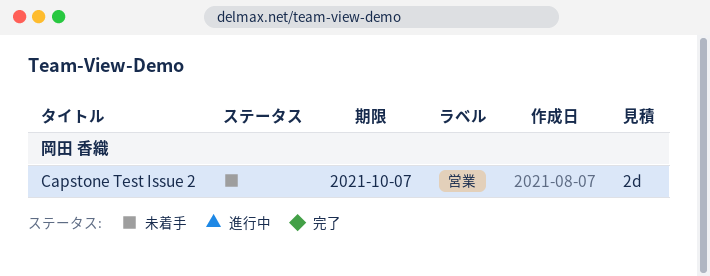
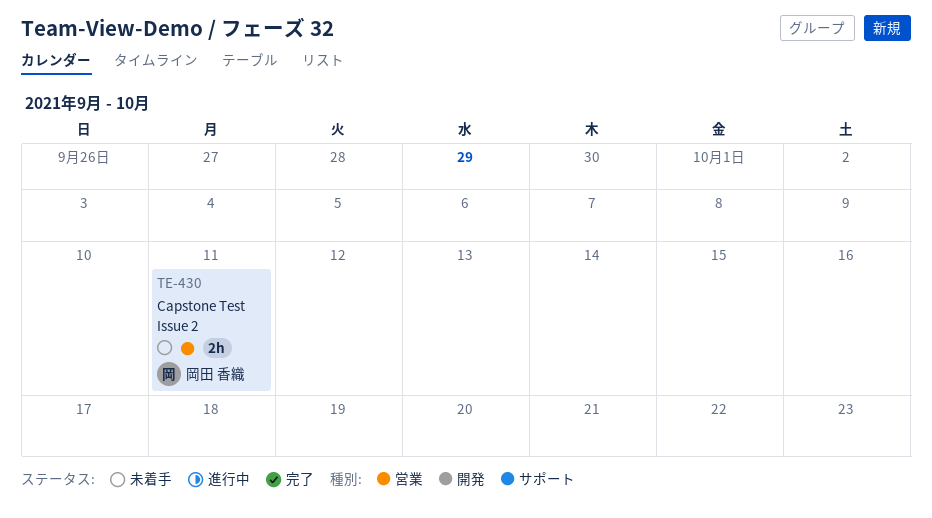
Capstone Test Issue 2, estimate: 2d -> 2h
Capstone Test Issue 2, due: Oct 7 -> Oct 11

